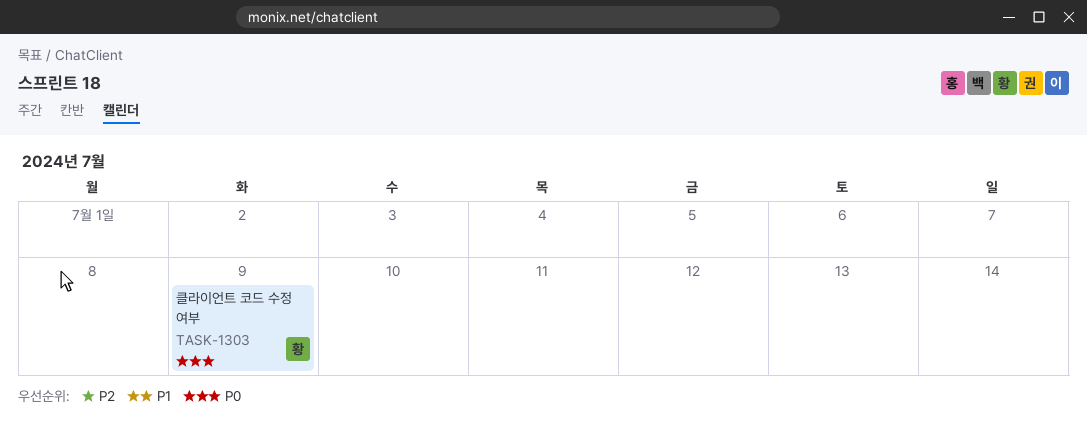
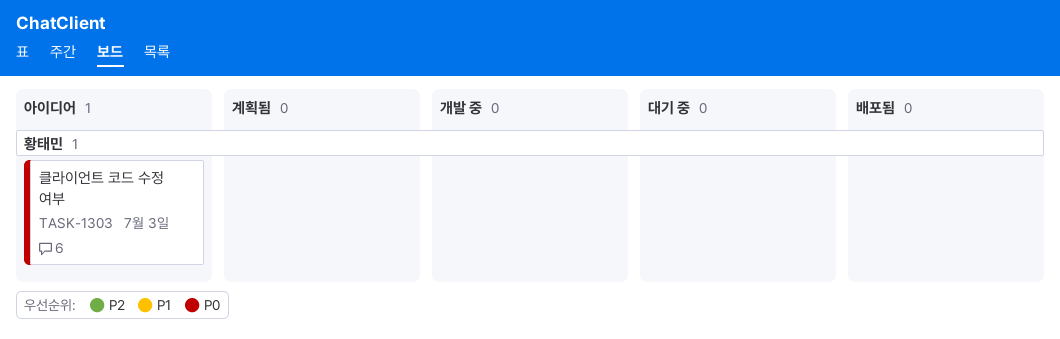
TASK-1303, due: Jul 9 -> Jul 3

